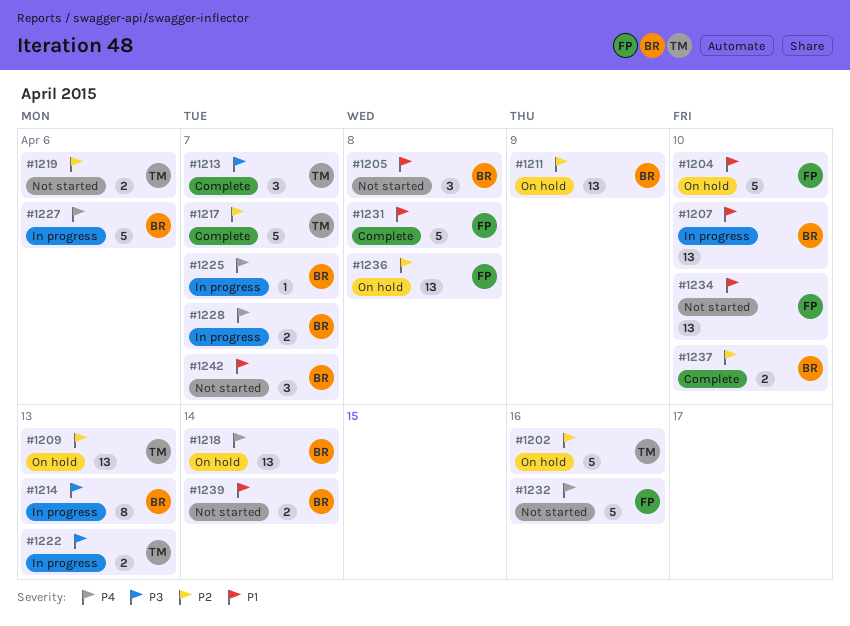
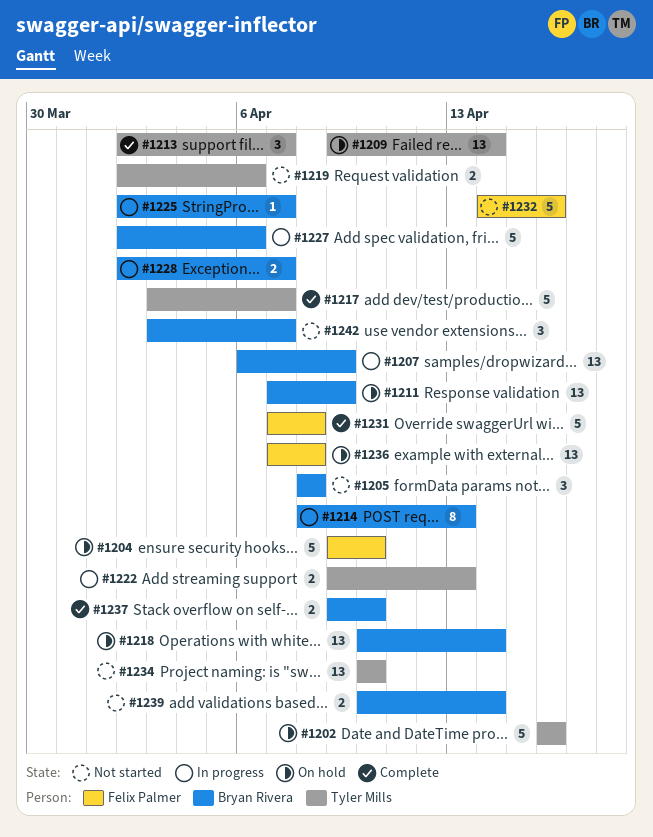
#1207, due: Apr 10 -> Apr 9
#1209, due: Apr 13 -> Apr 14
#1234, owner: Felix Palmer -> Tyler Mills

